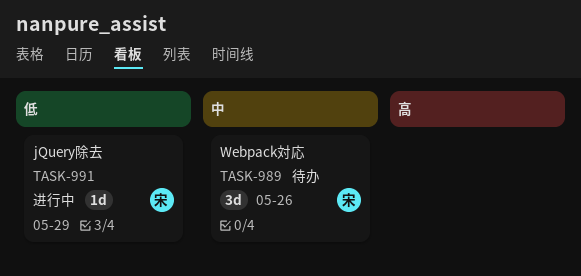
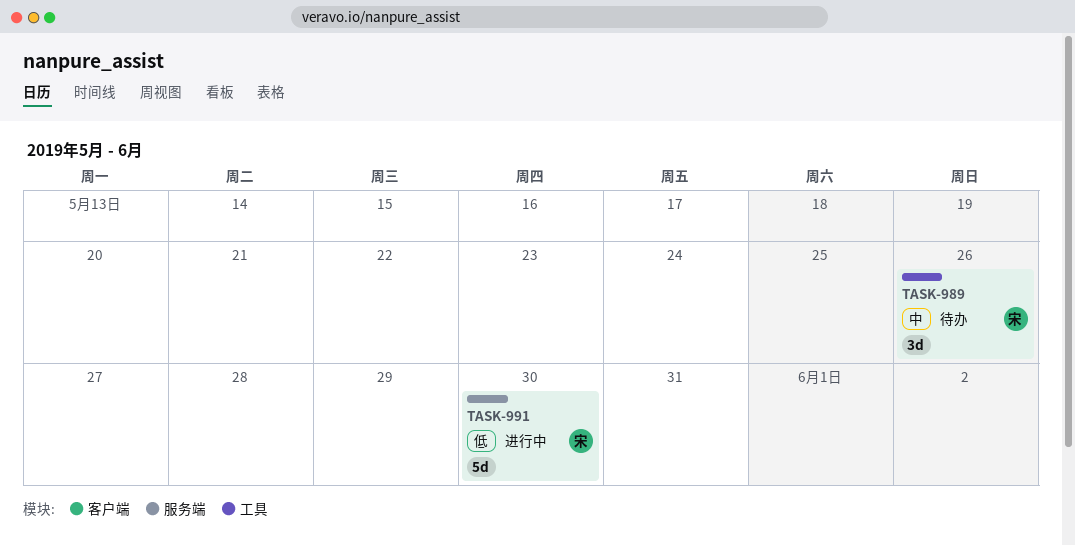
TASK-991, estimate: 1d -> 5d
TASK-991, due: May 29 -> May 30

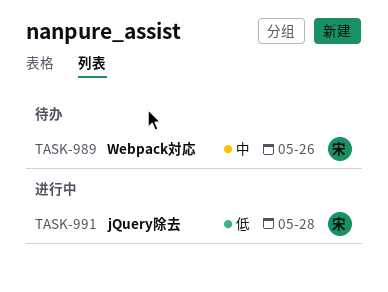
TASK-991, due: May 30 -> May 28

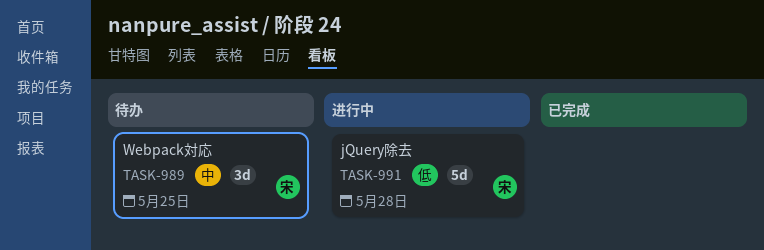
TASK-989, due: May 26 -> May 25

